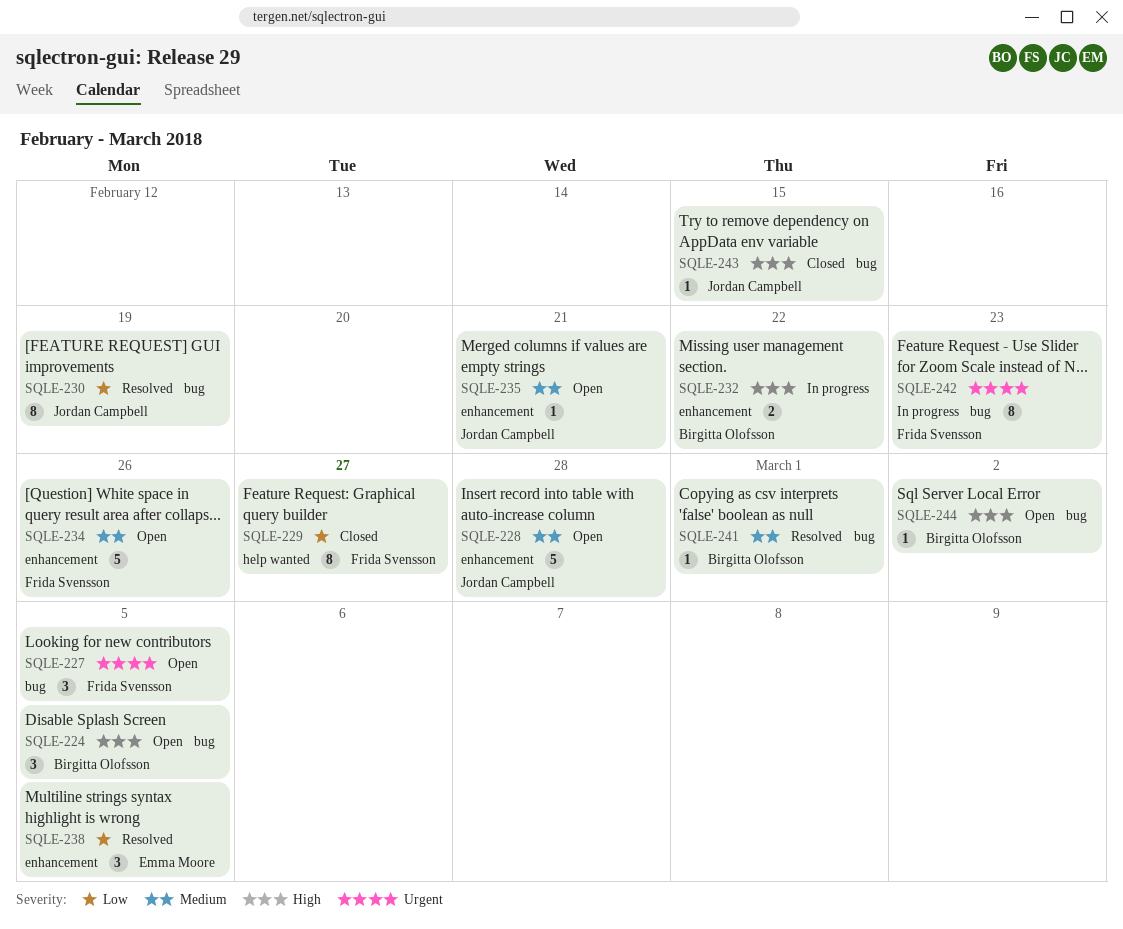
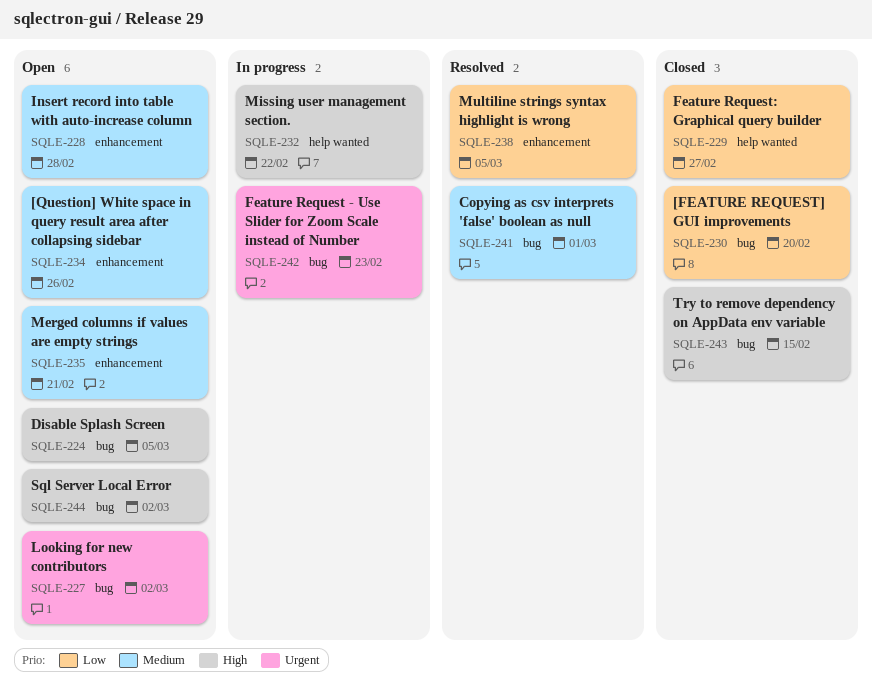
SQLE-227, due: Mar 5 -> Mar 2
SQLE-230, status: Resolved -> Closed
SQLE-230, due: Feb 19 -> Feb 20
SQLE-232, label: enhancement -> help wanted

